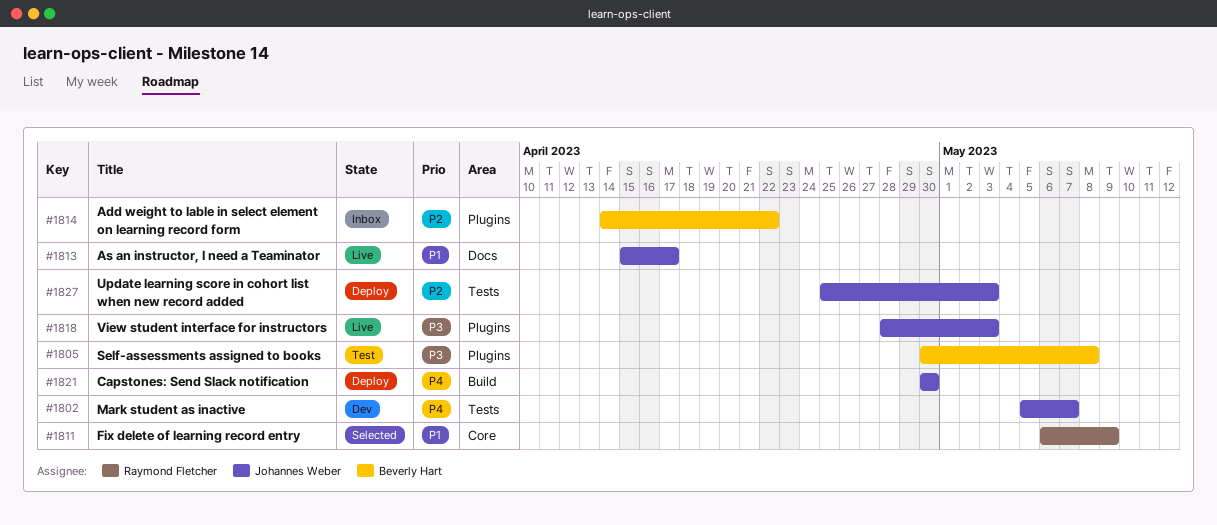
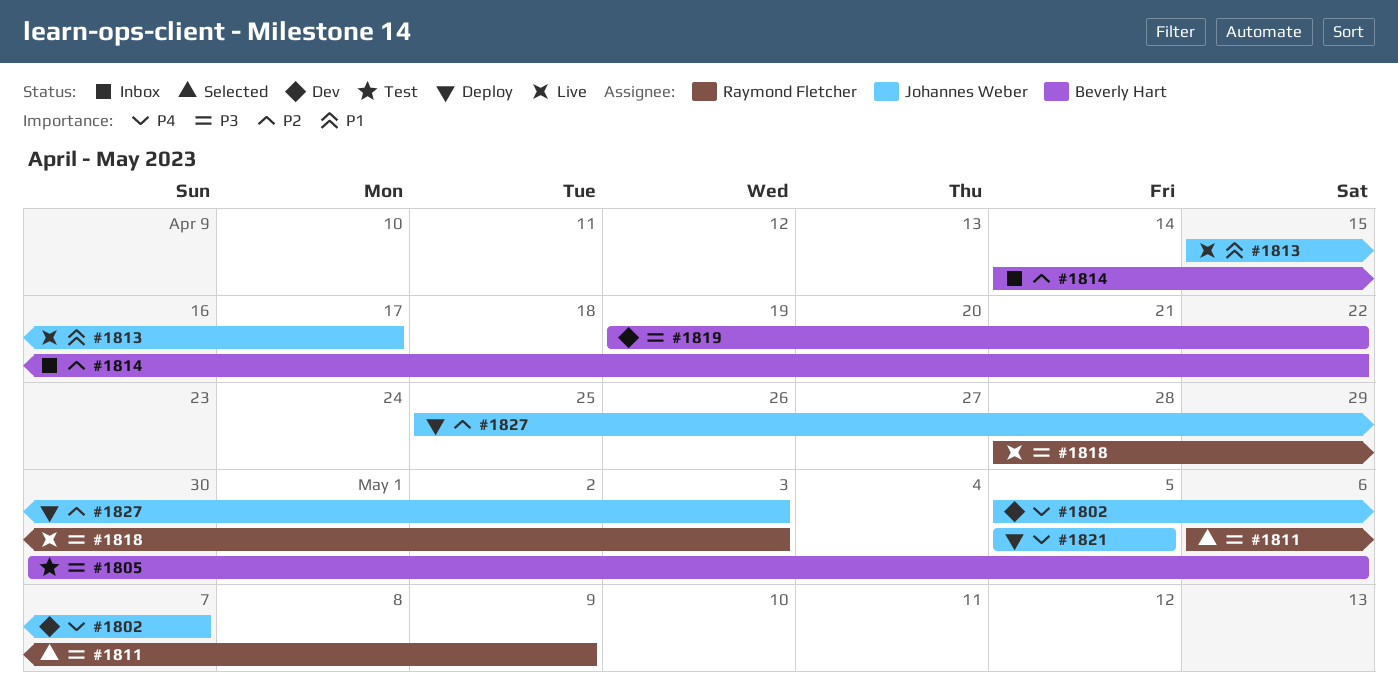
#1805, due: May 8 -> May 6
#1811, priority: P1 -> P3
#1818, owner: Johannes Weber -> Raymond Fletcher
#1819: none -> present
#1821, start: Apr 30 -> May 5
#1821, due: Apr 30 -> May 5

